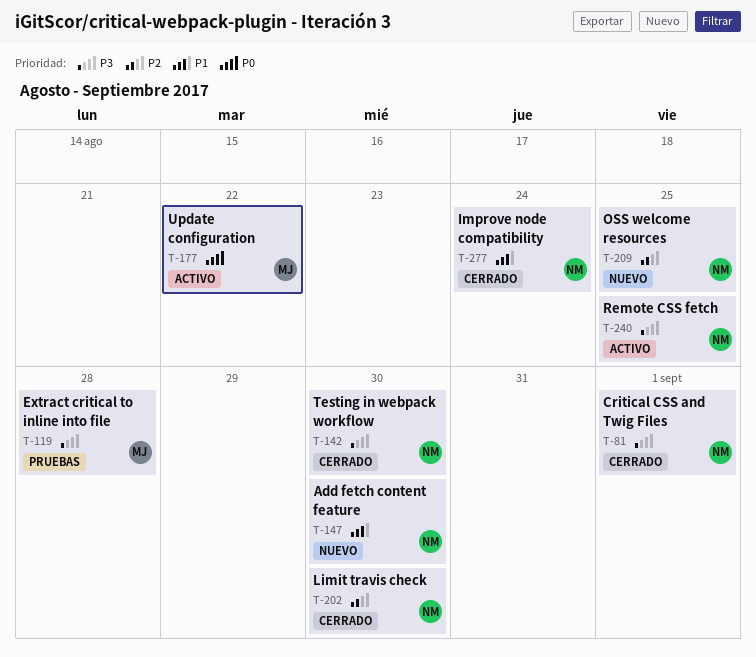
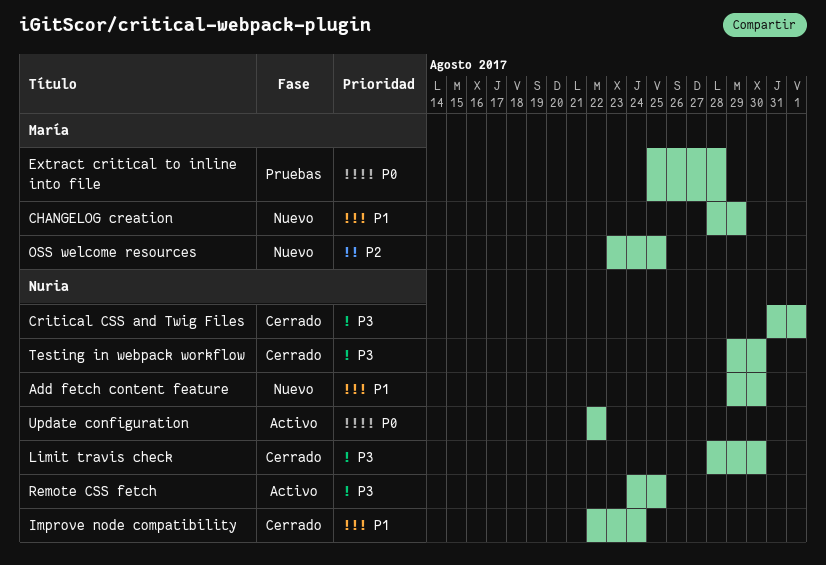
CHANGELOG creation: none -> present
Extract critical to inline into file, priority: P3 -> P0
Limit travis check, priority: P2 -> P3
OSS welcome resources, owner: Nuria -> María
Update configuration, owner: María -> Nuria

